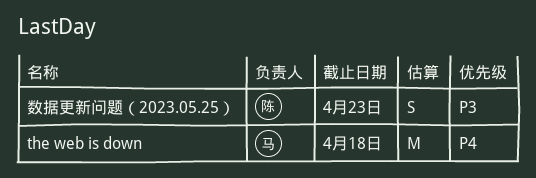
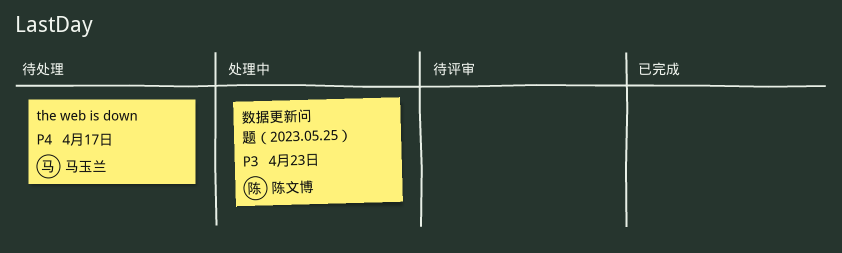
the web is down, due: Apr 18 -> Apr 17

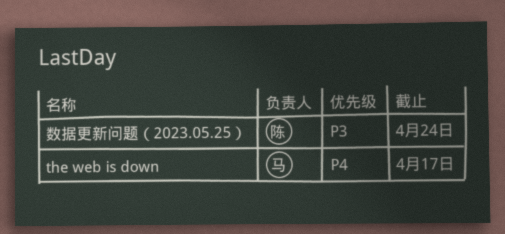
数据更新问题（2023.05.25）, due: Apr 23 -> Apr 24

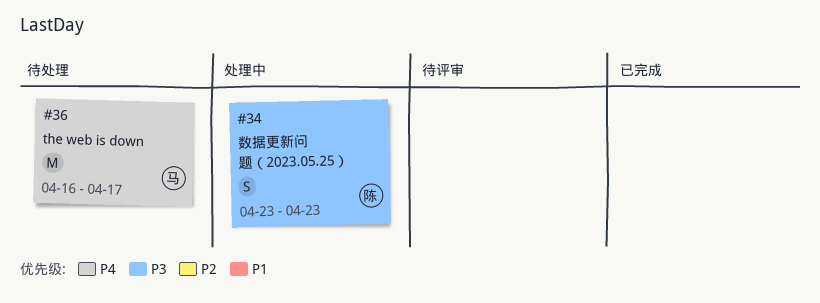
数据更新问题（2023.05.25）, due: Apr 24 -> Apr 23

